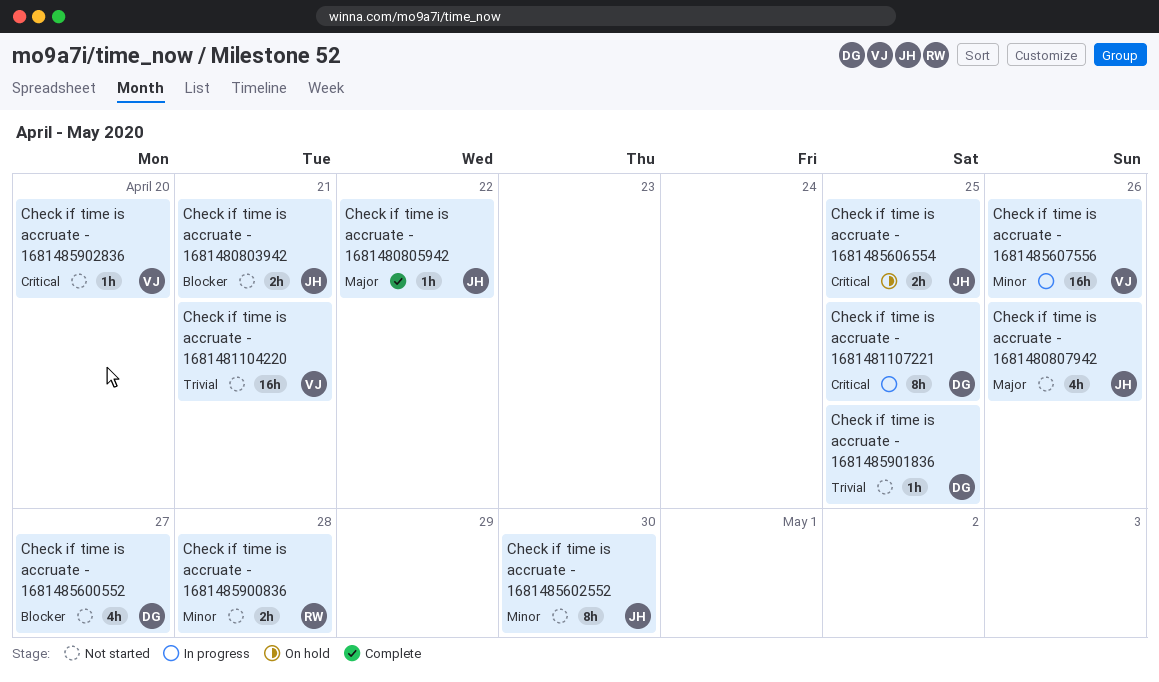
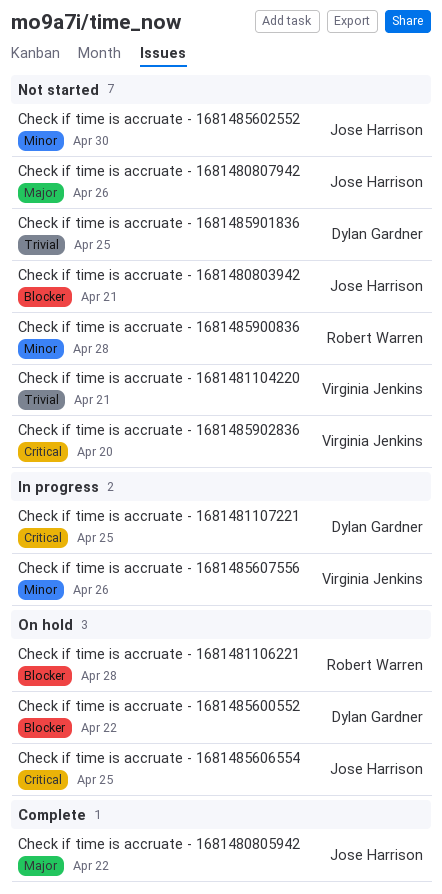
Check if time is accruate - 1681481106221: none -> present
Check if time is accruate - 1681485600552, status: Not started -> On hold
Check if time is accruate - 1681485600552, due: Apr 27 -> Apr 22

